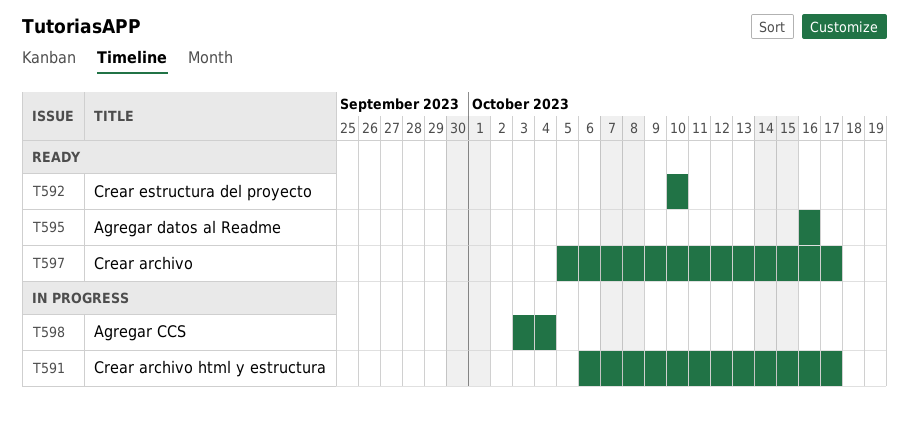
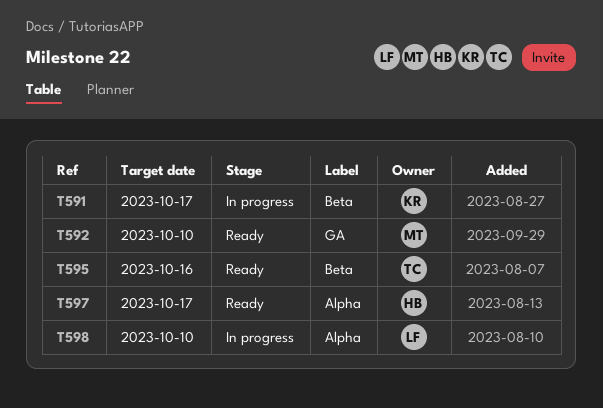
T598, due: Oct 4 -> Oct 10

